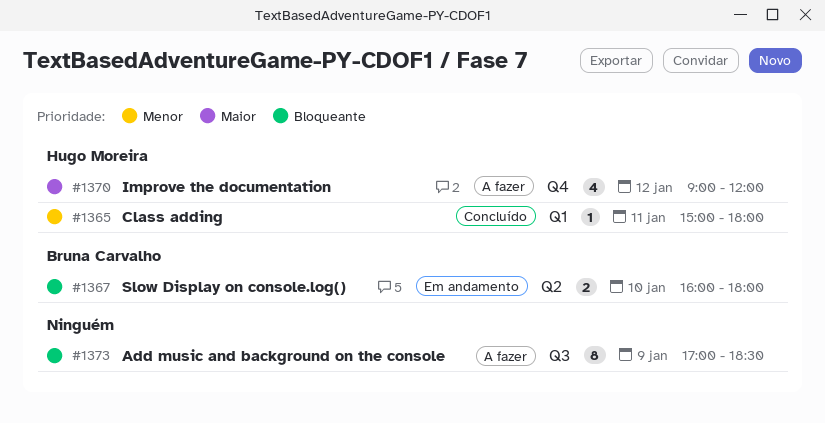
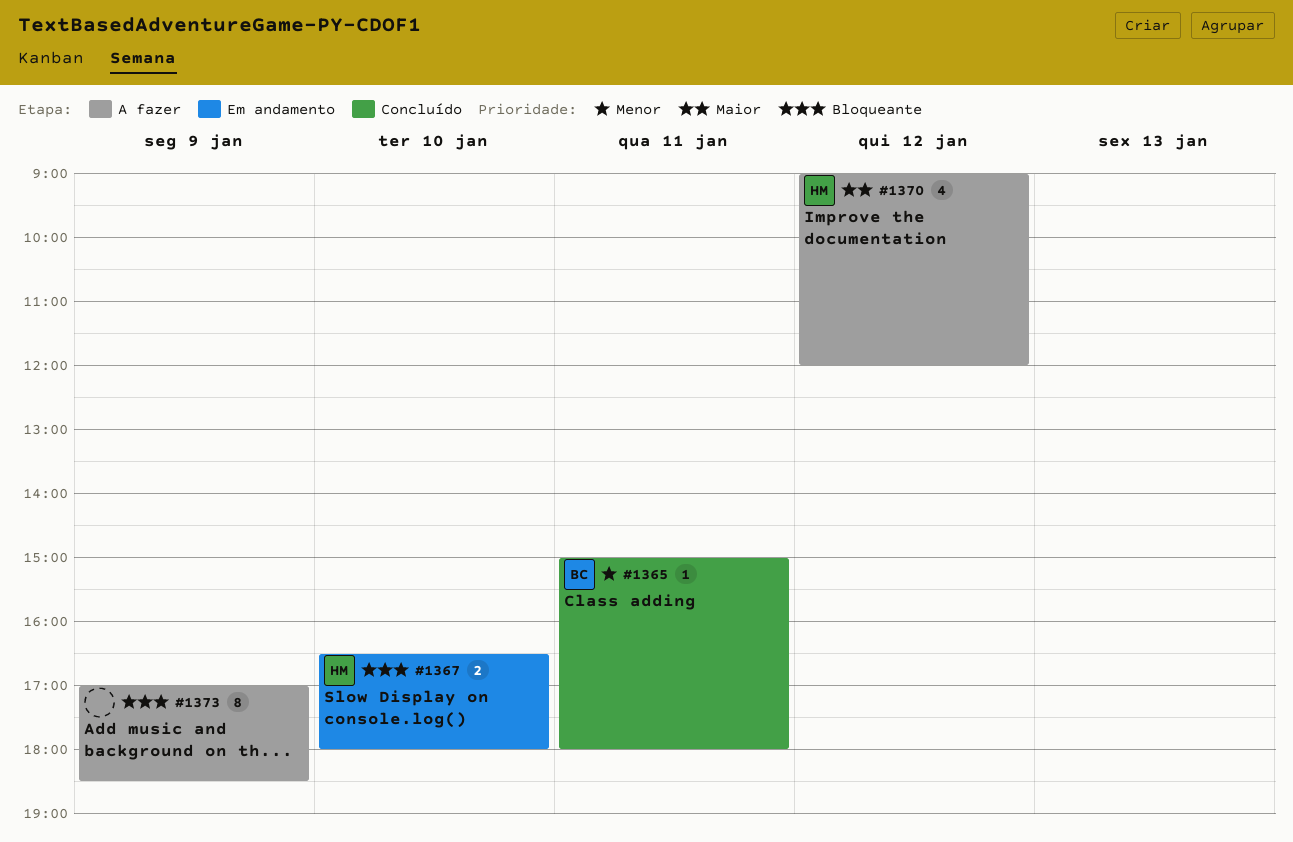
#1365, owner: Hugo Moreira -> Bruna Carvalho
#1367, owner: Bruna Carvalho -> Hugo Moreira
#1367, begins: 16:00 -> 16:30

